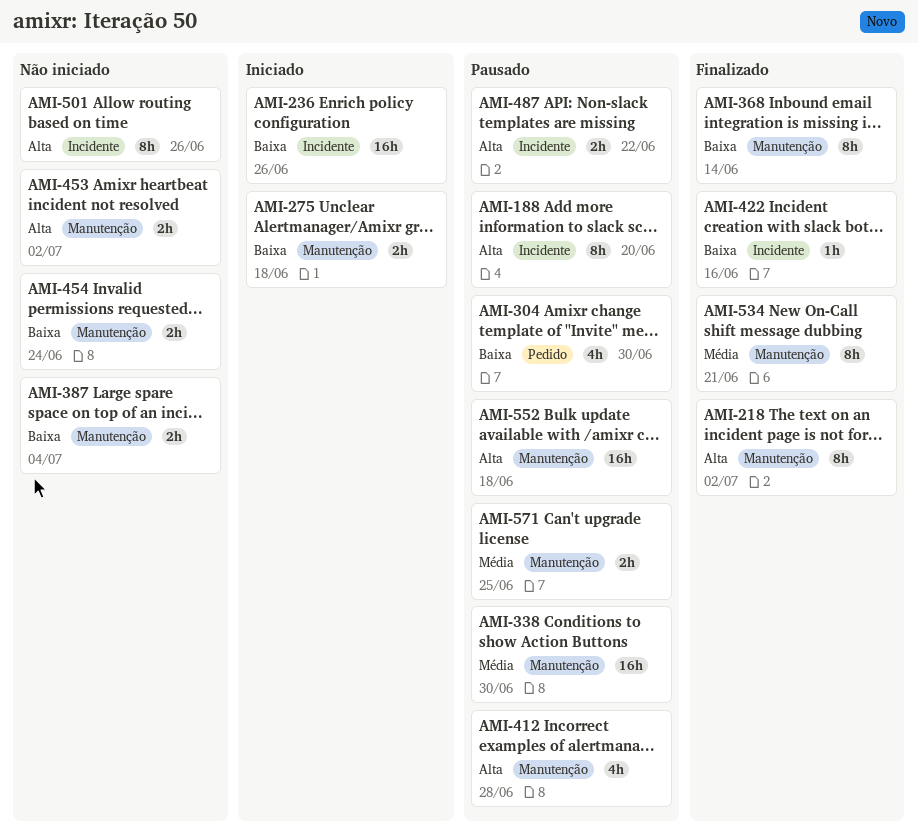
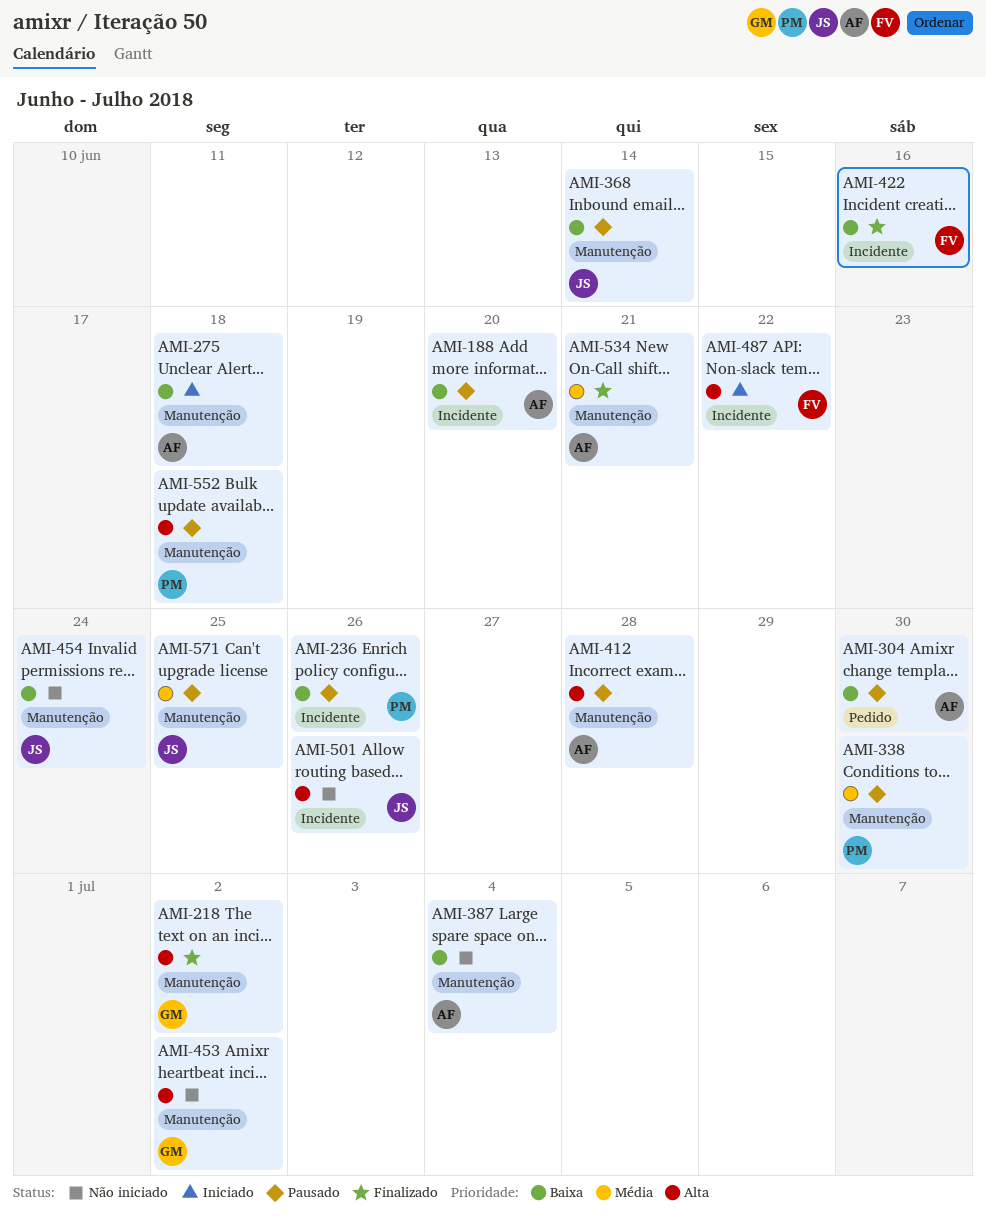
AMI-188, priority: Alta -> Baixa
AMI-236, status: Iniciado -> Pausado
AMI-368, status: Finalizado -> Pausado
AMI-487, status: Pausado -> Iniciado

